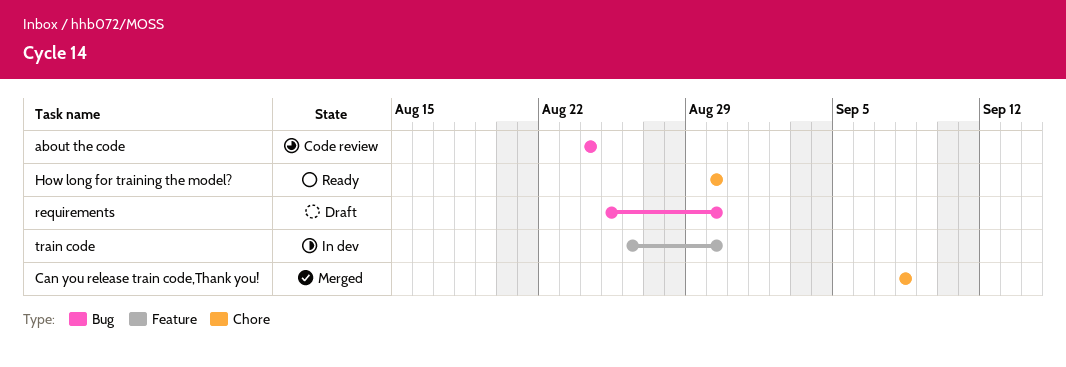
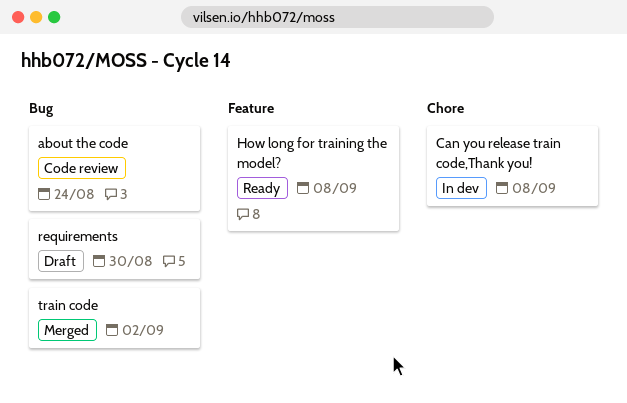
Can you release train code,Thank you!, status: Merged -> In dev
How long for training the model?, label: Chore -> Feature
How long for training the model?, due: Aug 30 -> Sep 8
train code, status: In dev -> Merged
train code, label: Feature -> Bug
train code, due: Aug 30 -> Sep 2

